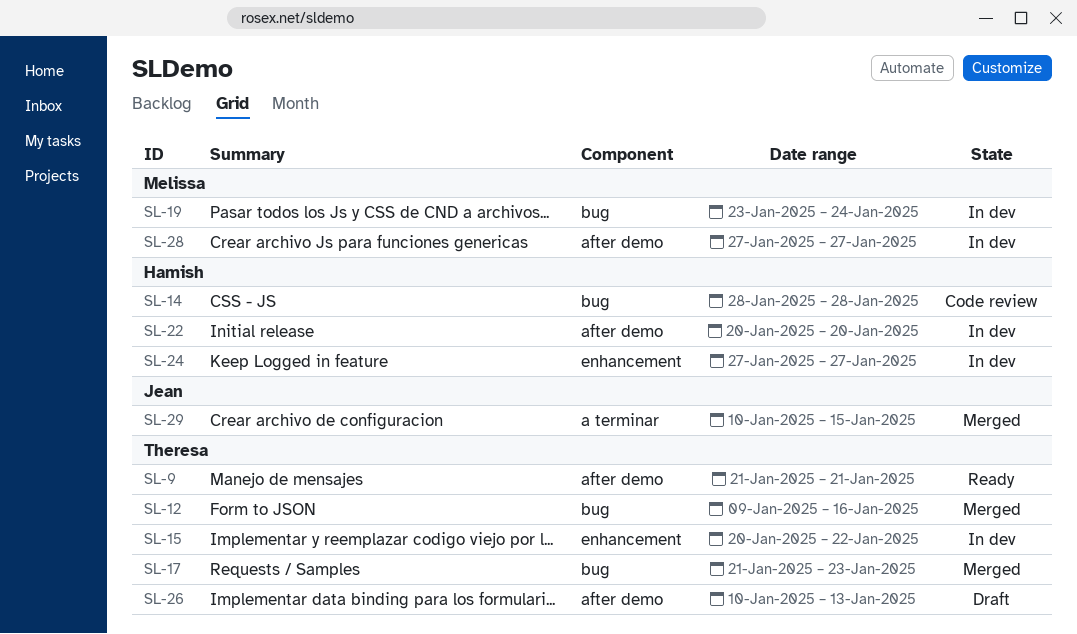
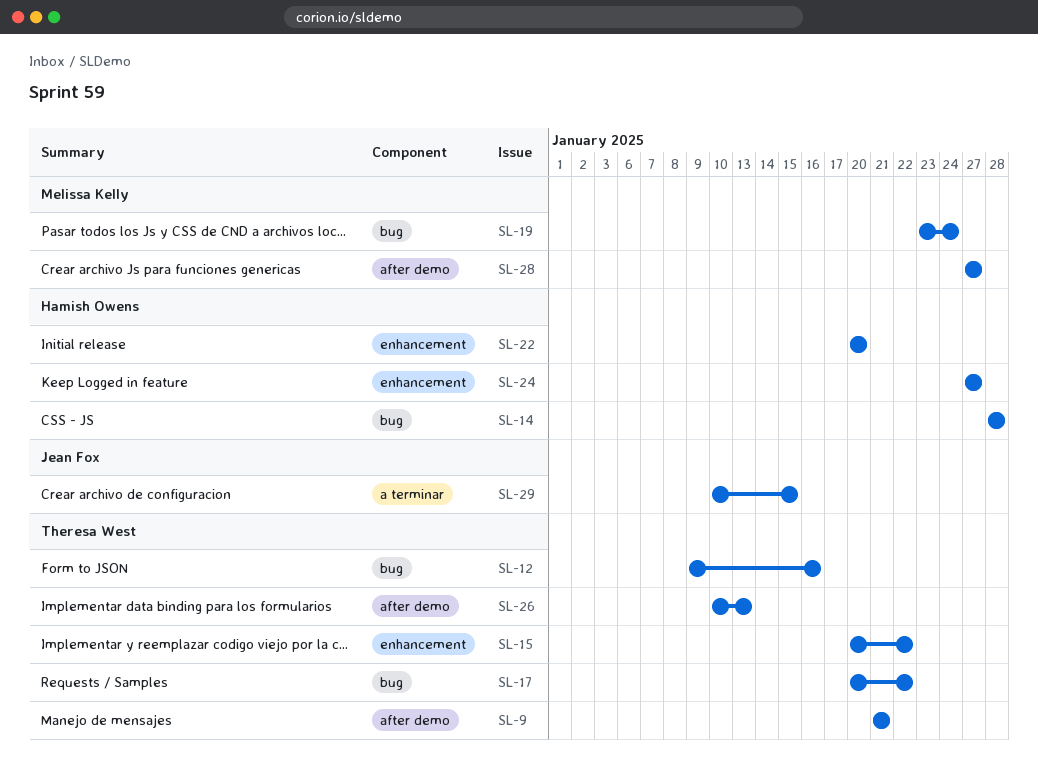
SL-17, start: Jan 21 -> Jan 20
SL-17, due: Jan 23 -> Jan 22
SL-22, label: after demo -> enhancement

